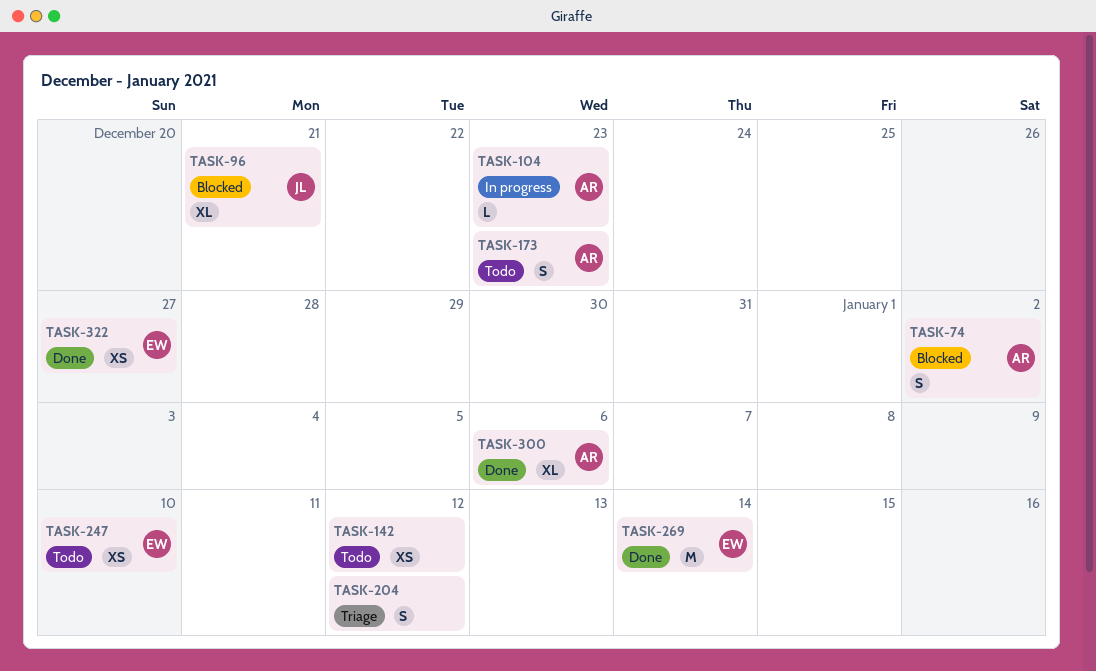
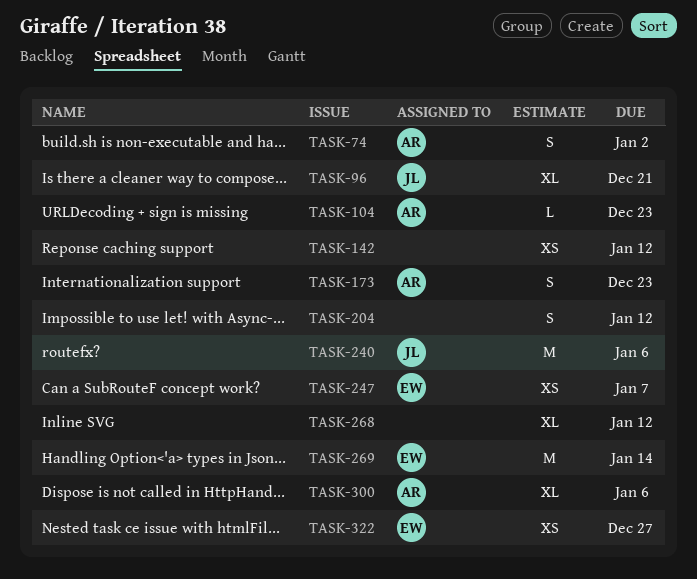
TASK-240: none -> present
TASK-247, due: Jan 10 -> Jan 7
TASK-268: none -> present

